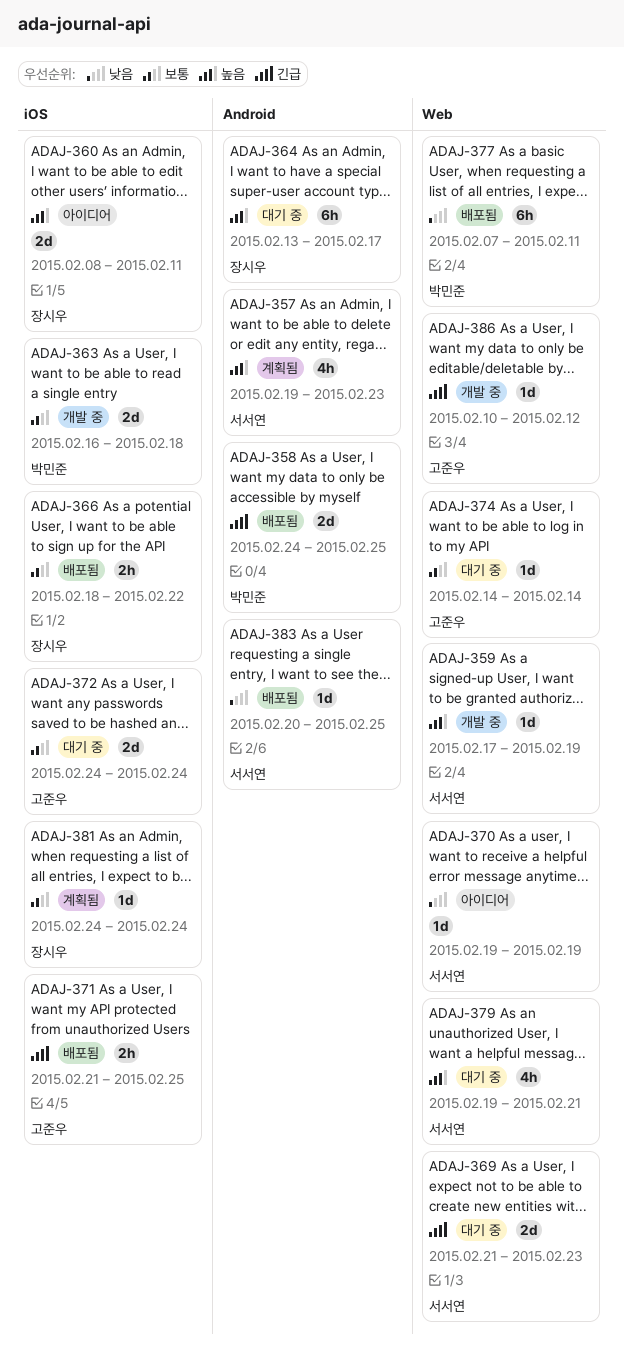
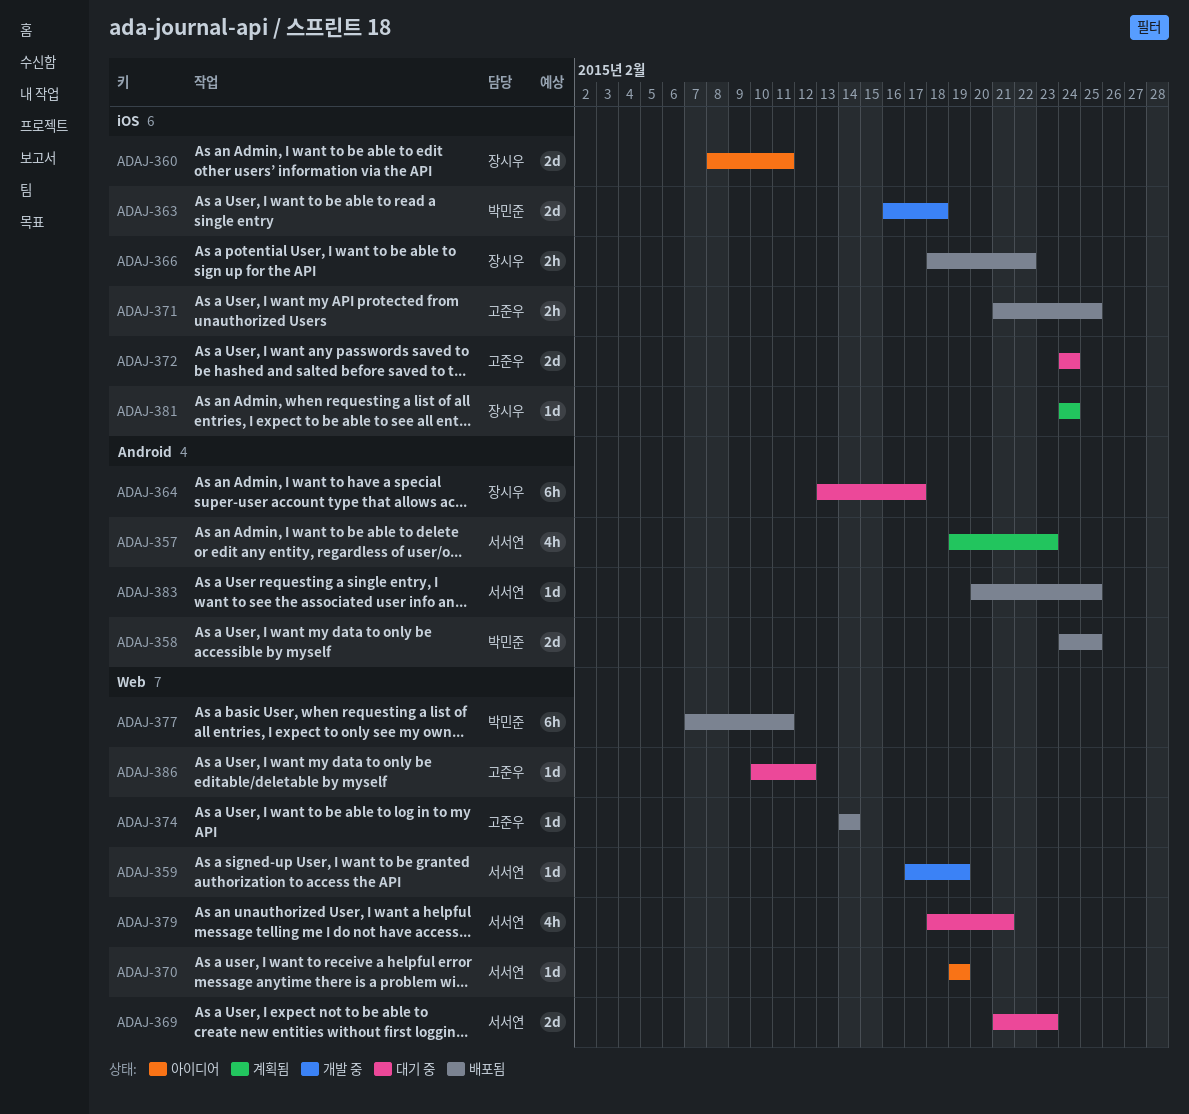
ADAJ-374, status: 대기 중 -> 배포됨
ADAJ-379, start: Feb 19 -> Feb 18
ADAJ-386, status: 개발 중 -> 대기 중

